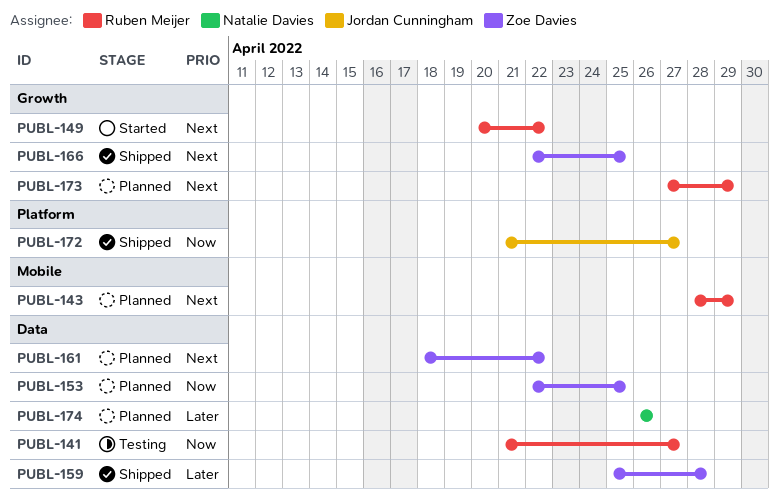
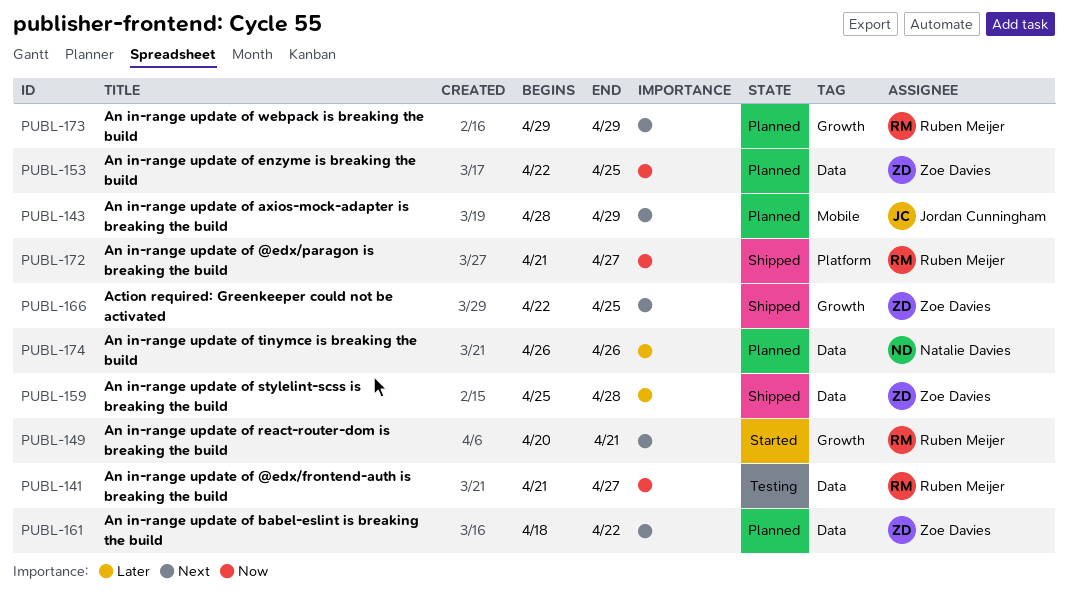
PUBL-143, owner: Ruben Meijer -> Jordan Cunningham
PUBL-149, due: Apr 22 -> Apr 21
PUBL-172, owner: Jordan Cunningham -> Ruben Meijer
PUBL-173, start: Apr 27 -> Apr 29

